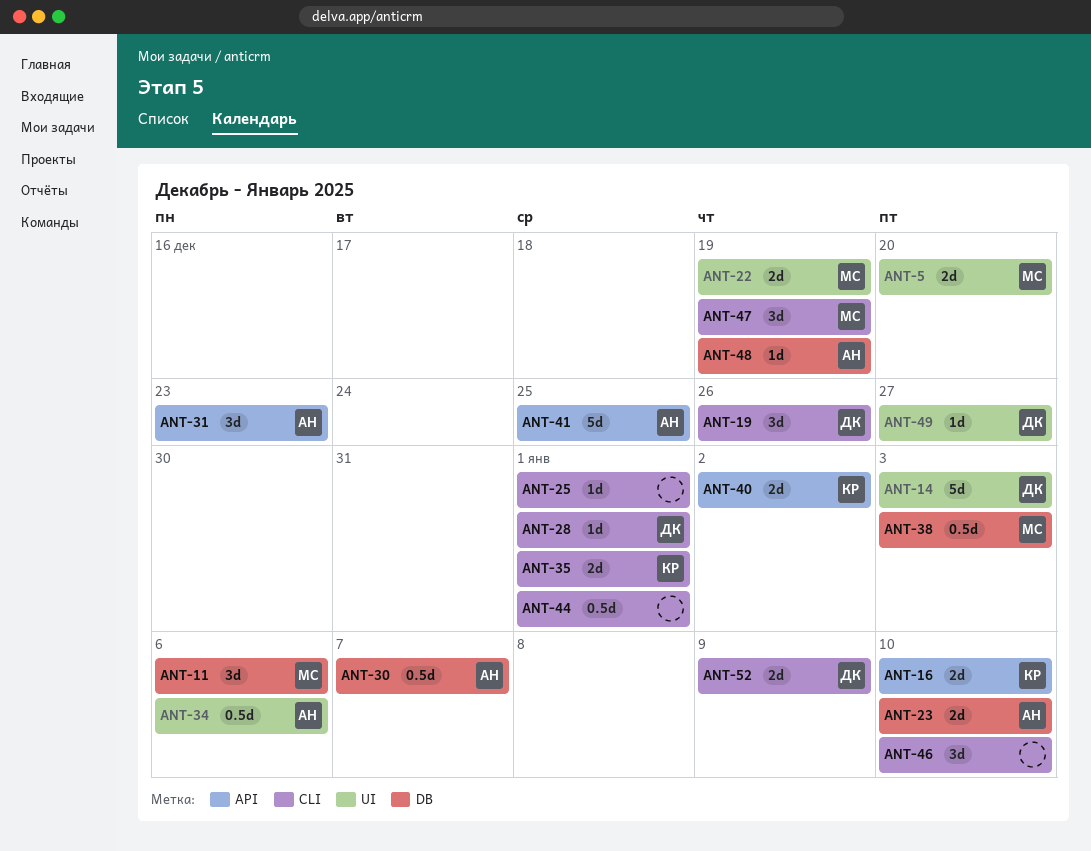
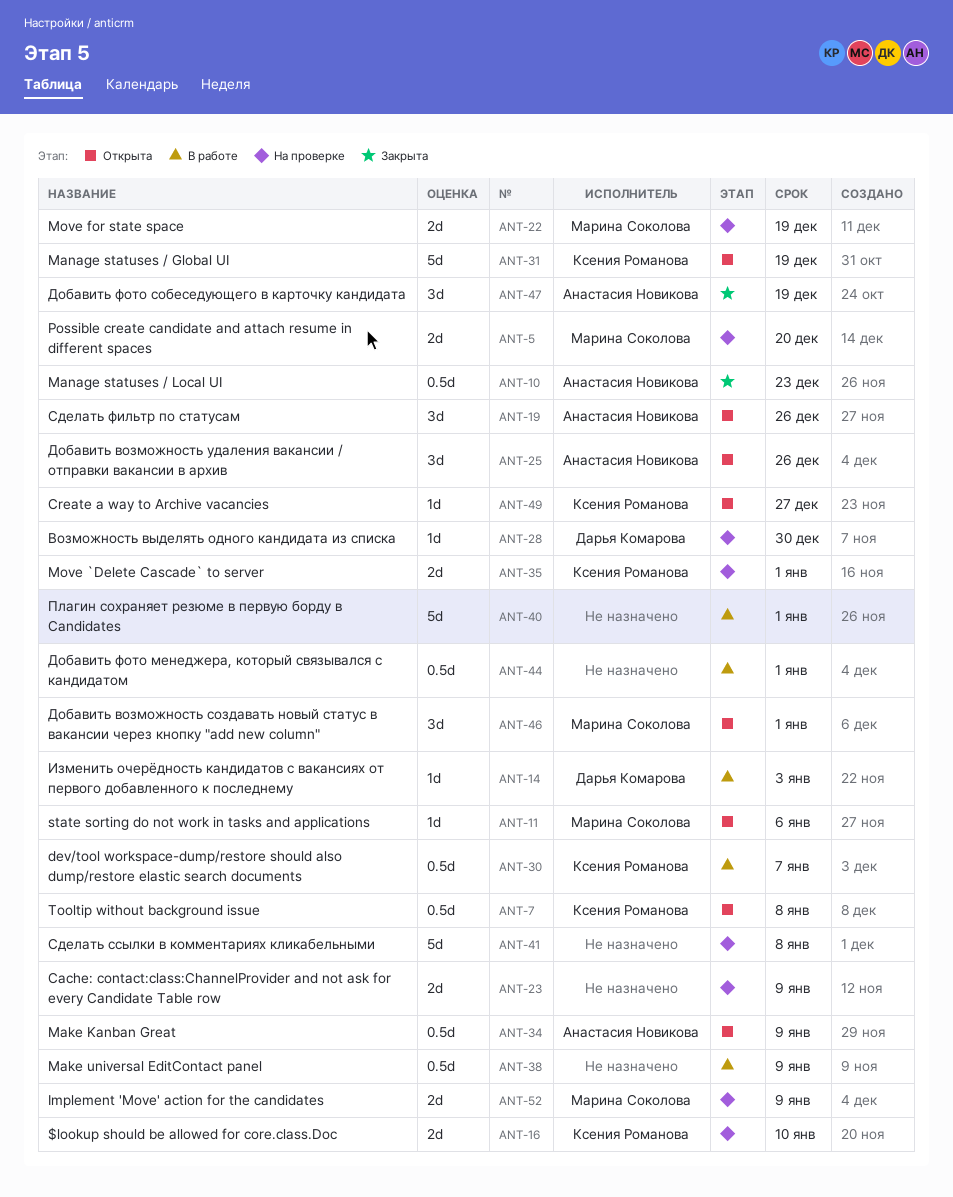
ANT-7: none -> present
ANT-10: none -> present
ANT-11, estimate: 3d -> 1d
ANT-14, estimate: 5d -> 1d
ANT-19, owner: Дарья Комарова -> Анастасия Новикова
ANT-23, owner: Анастасия Новикова -> none
ANT-23, due: Jan 10 -> Jan 9
ANT-25, owner: none -> Анастасия Новикова
ANT-25, estimate: 1d -> 3d
ANT-25, due: Jan 1 -> Dec 26
ANT-28, due: Jan 1 -> Dec 30
ANT-30, owner: Анастасия Новикова -> Ксения Романова
ANT-31, owner: Анастасия Новикова -> Ксения Романова
ANT-31, estimate: 3d -> 5d
ANT-31, due: Dec 23 -> Dec 19
ANT-34, due: Jan 6 -> Jan 9
ANT-38, owner: Марина Соколова -> none
ANT-38, due: Jan 3 -> Jan 9
ANT-40, owner: Ксения Романова -> none
ANT-40, estimate: 2d -> 5d
ANT-40, due: Jan 2 -> Jan 1
ANT-41, owner: Анастасия Новикова -> none
ANT-41, due: Dec 25 -> Jan 8
ANT-46, owner: none -> Марина Соколова
ANT-46, due: Jan 10 -> Jan 1
ANT-47, owner: Марина Соколова -> Анастасия Новикова
ANT-48: present -> none
ANT-49, owner: Дарья Комарова -> Ксения Романова
ANT-52, owner: Дарья Комарова -> Марина Соколова

